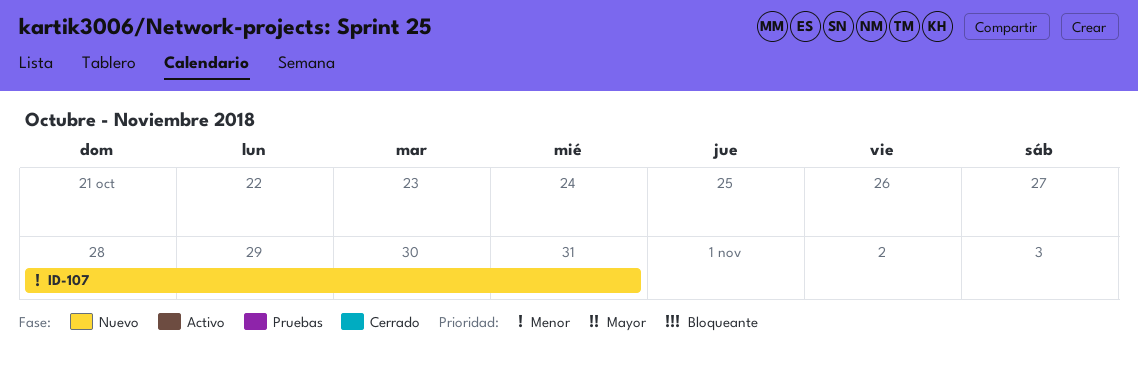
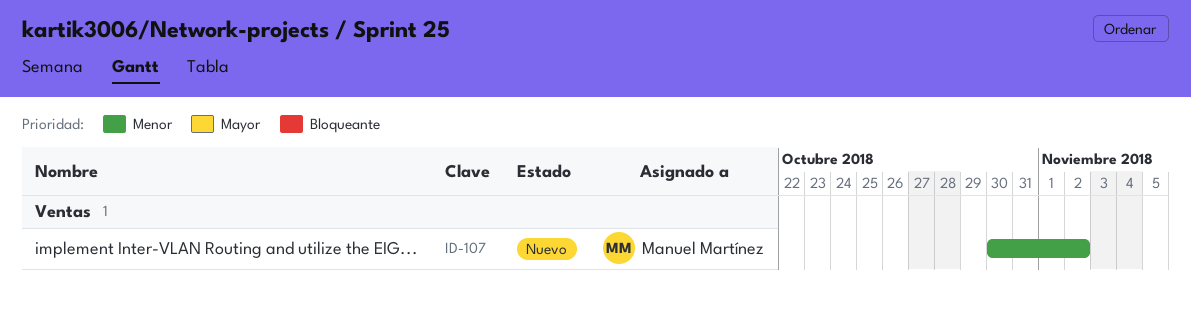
ID-107, start: Oct 28 -> Oct 30
ID-107, due: Oct 31 -> Nov 2

